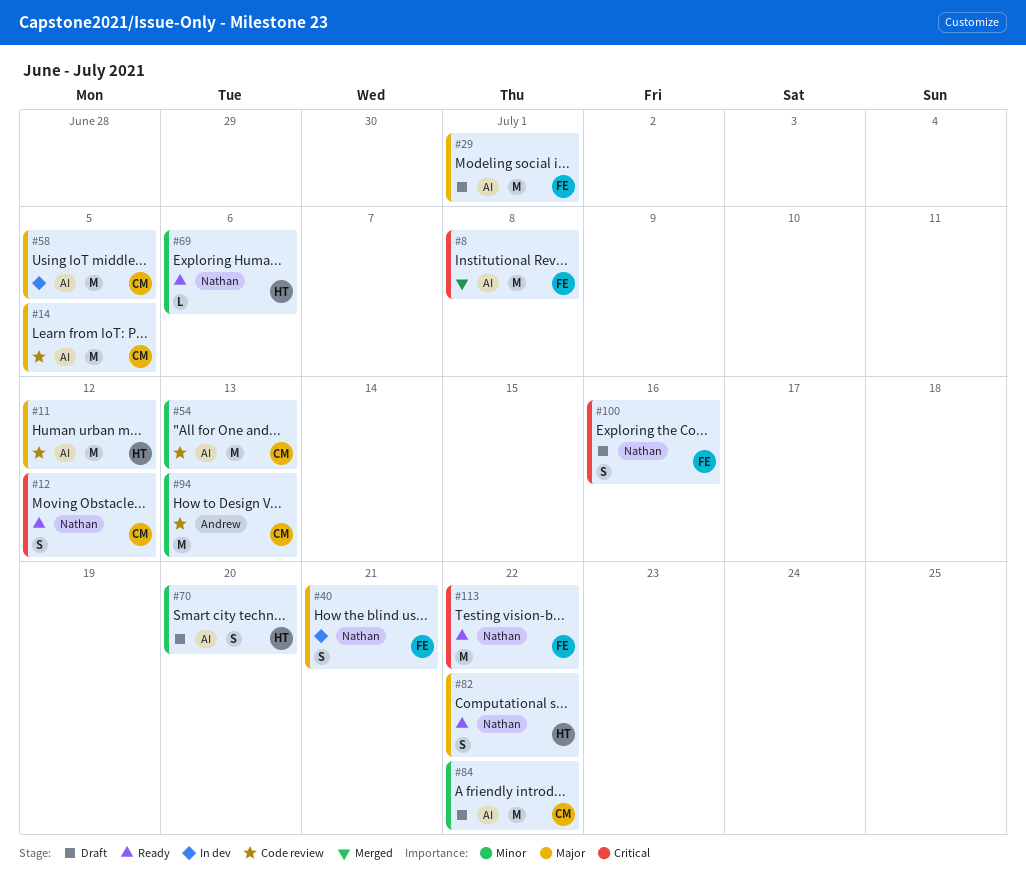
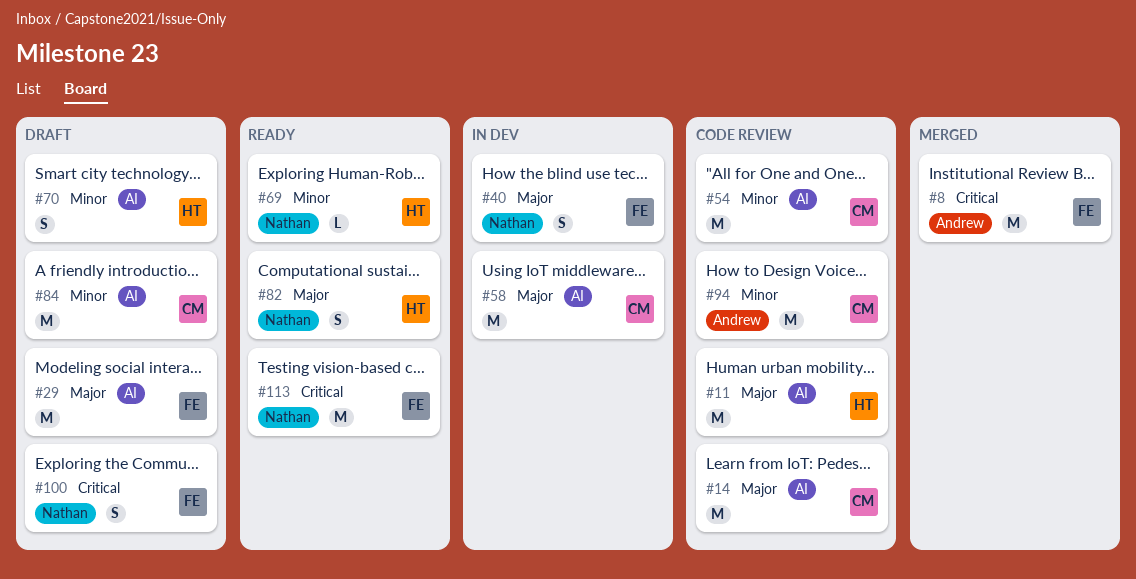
#8, label: AI -> Andrew
#12: present -> none

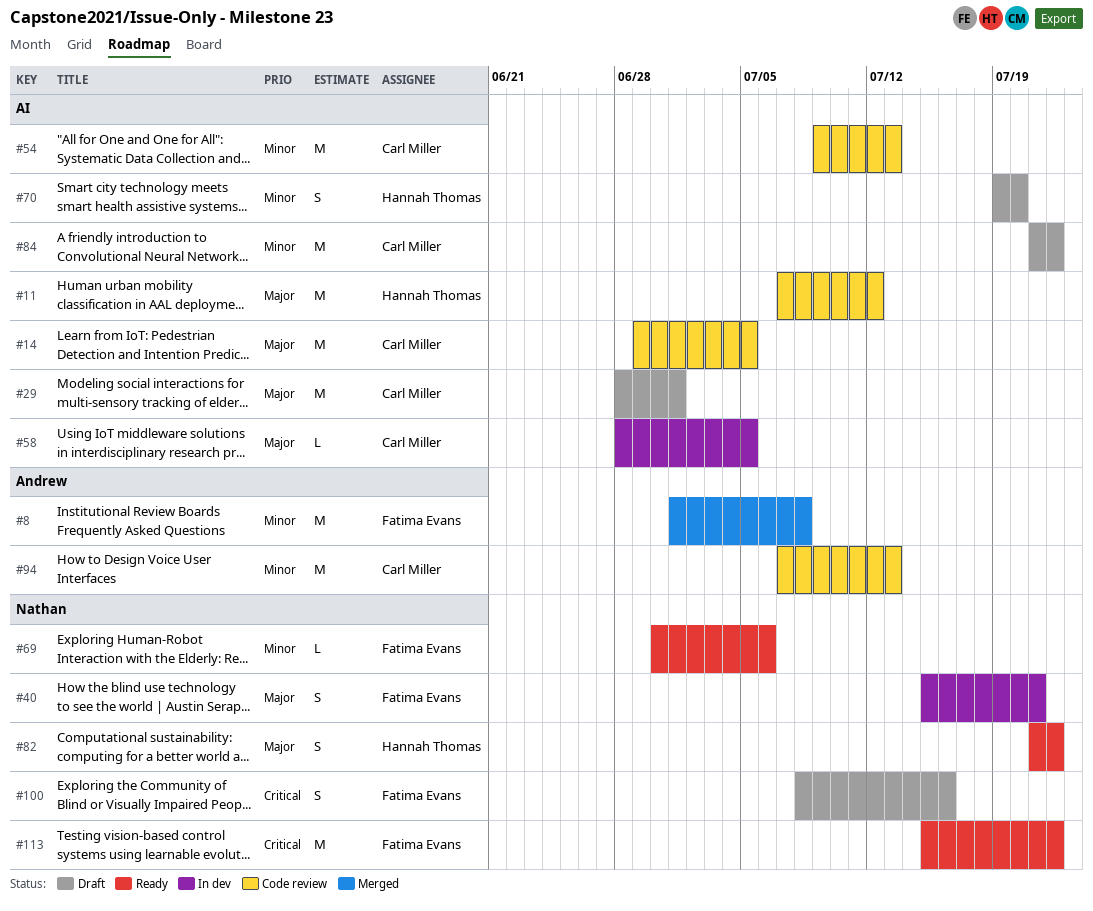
#8, priority: Critical -> Minor
#29, owner: Fatima Evans -> Carl Miller
#58, estimate: M -> L
#69, owner: Hannah Thomas -> Fatima Evans

